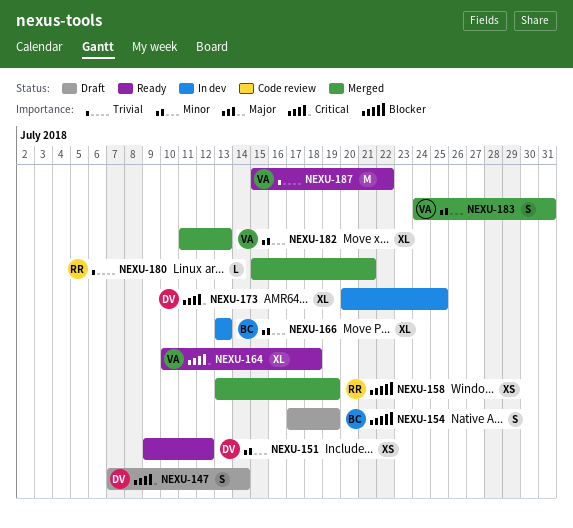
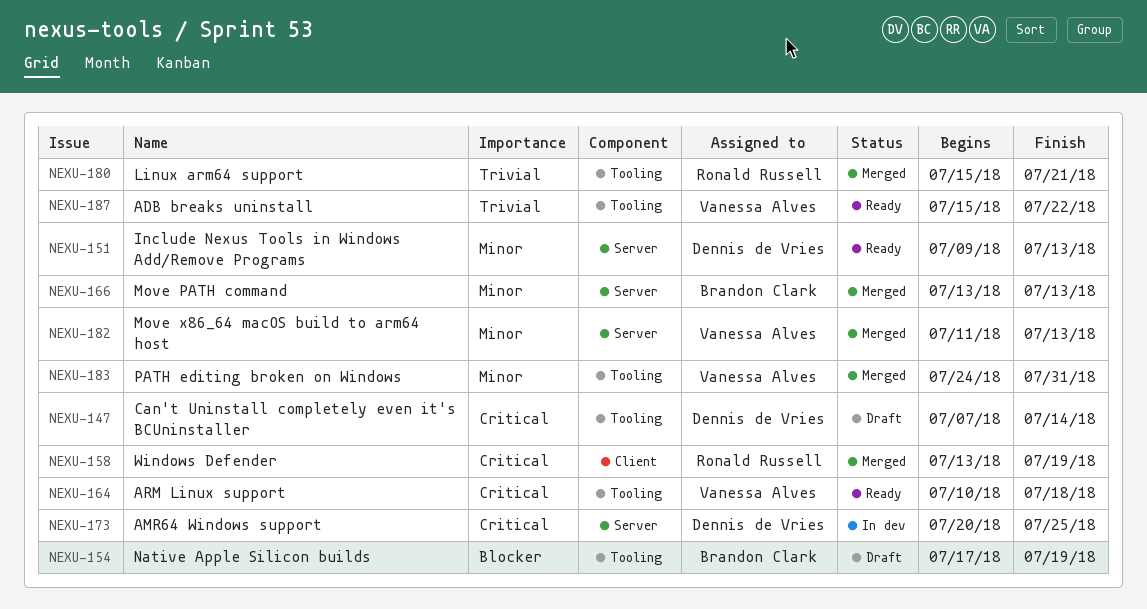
NEXU-151, due: Jul 12 -> Jul 13
NEXU-158, priority: Blocker -> Critical
NEXU-166, status: In dev -> Merged

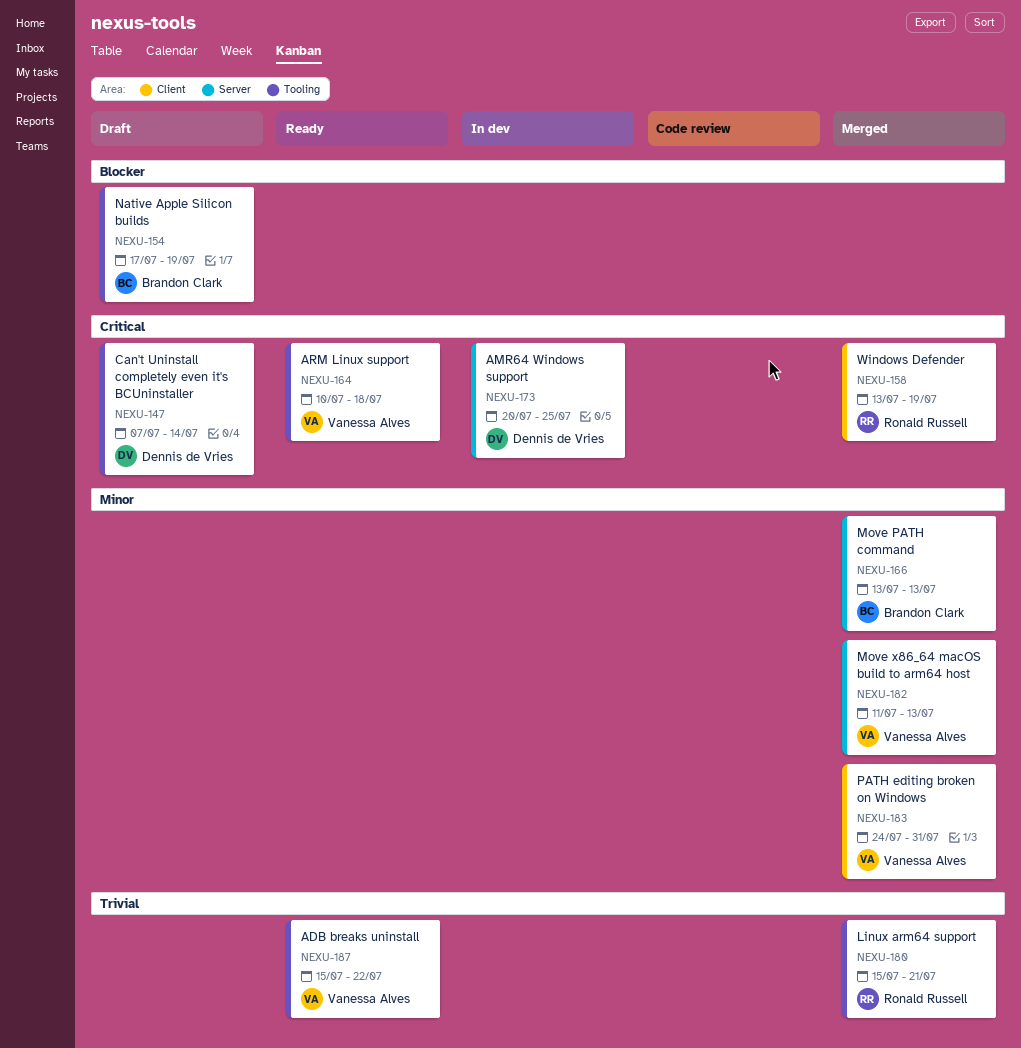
NEXU-151: present -> none
NEXU-183, label: Tooling -> Client

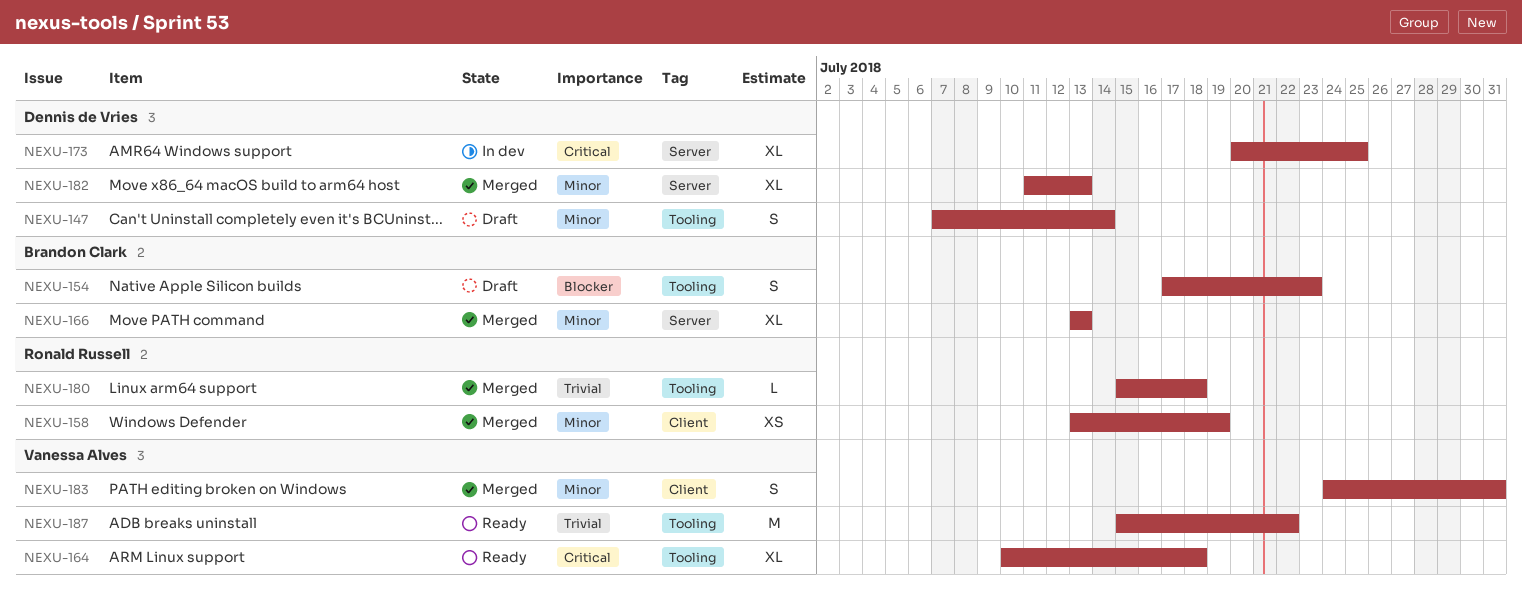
NEXU-147, priority: Critical -> Minor
NEXU-154, due: Jul 19 -> Jul 23
NEXU-158, priority: Critical -> Minor
NEXU-180, due: Jul 21 -> Jul 18
NEXU-182, owner: Vanessa Alves -> Dennis de Vries

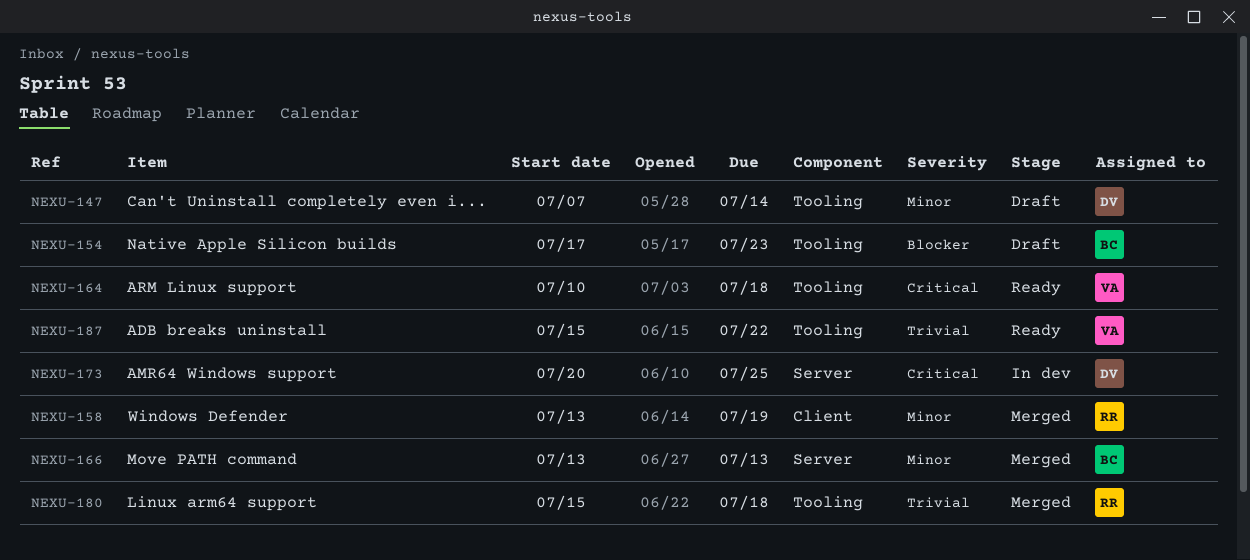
NEXU-182: present -> none
NEXU-183: present -> none

